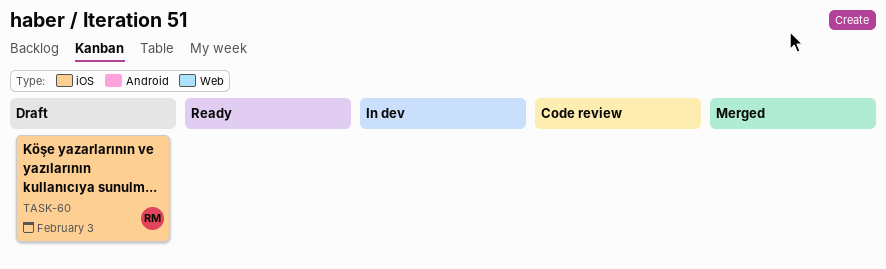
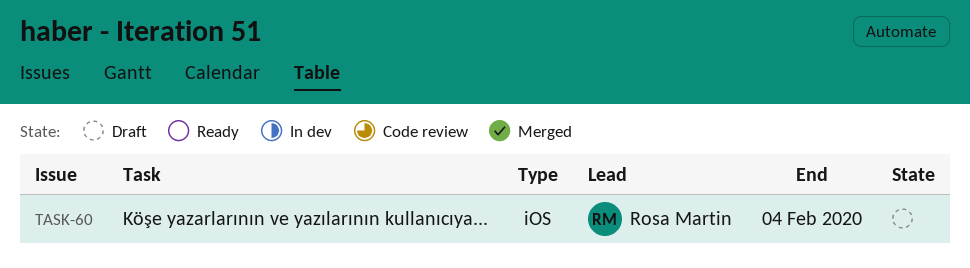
TASK-60, due: Feb 3 -> Feb 4

